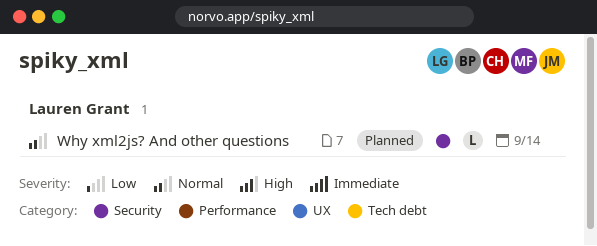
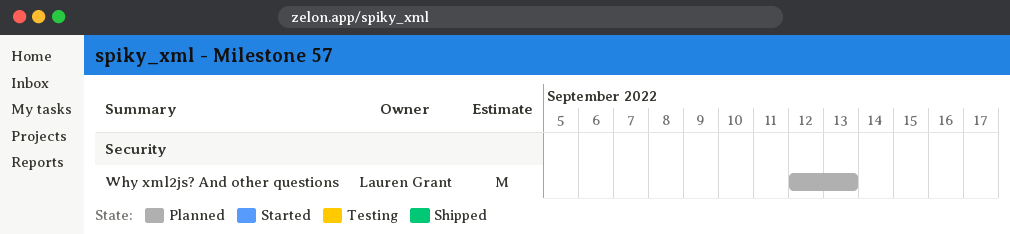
Why xml2js? And other questions, estimate: L -> M
Why xml2js? And other questions, due: Sep 14 -> Sep 13

